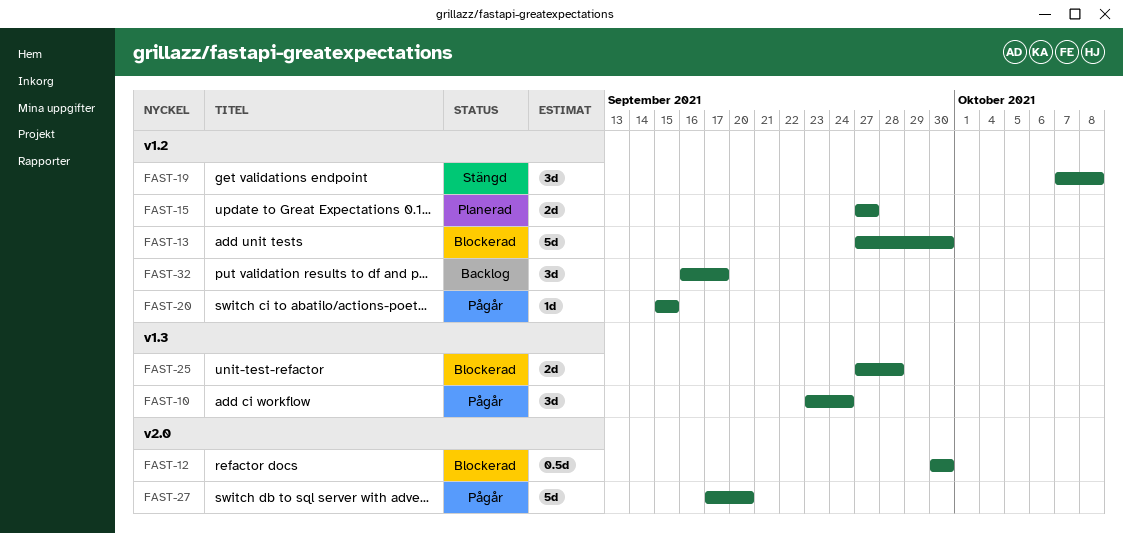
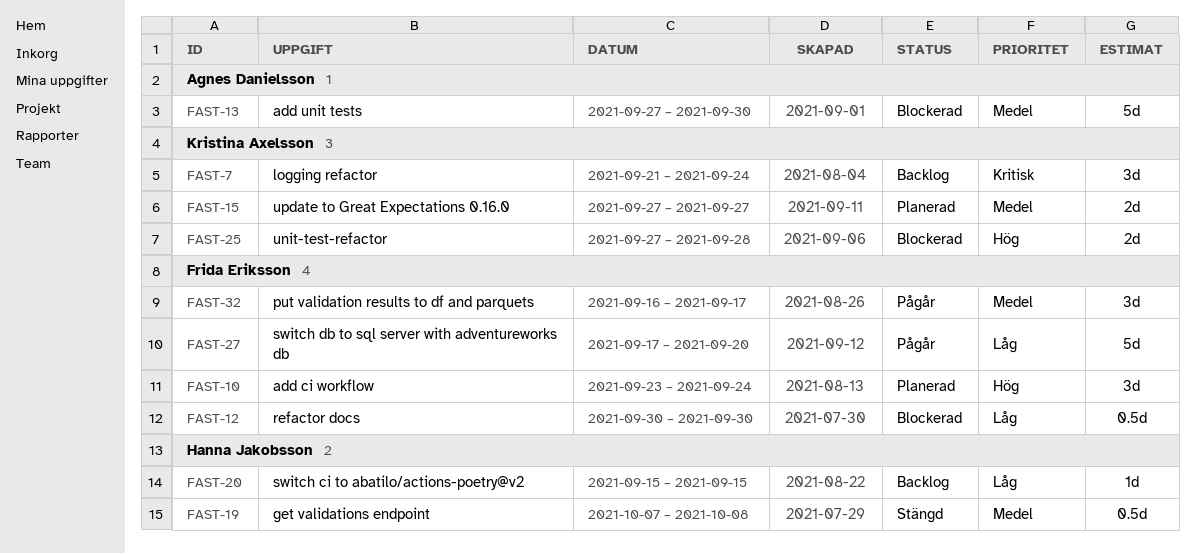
FAST-7: none -> present
FAST-10, status: Pågår -> Planerad
FAST-19, estimate: 3d -> 0.5d
FAST-20, status: Pågår -> Backlog
FAST-32, status: Backlog -> Pågår

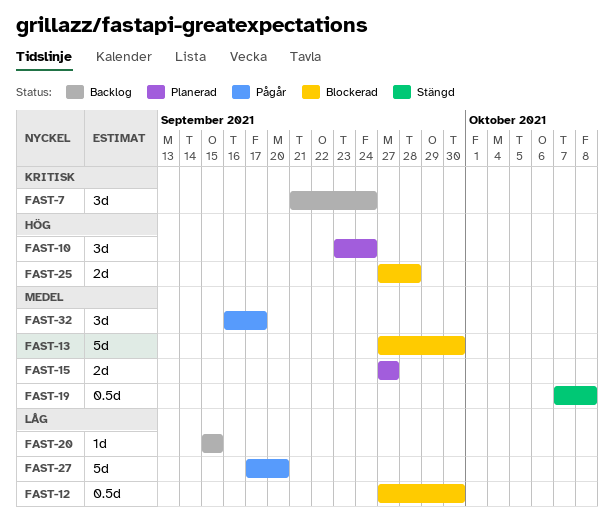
FAST-12, start: Sep 30 -> Sep 27

